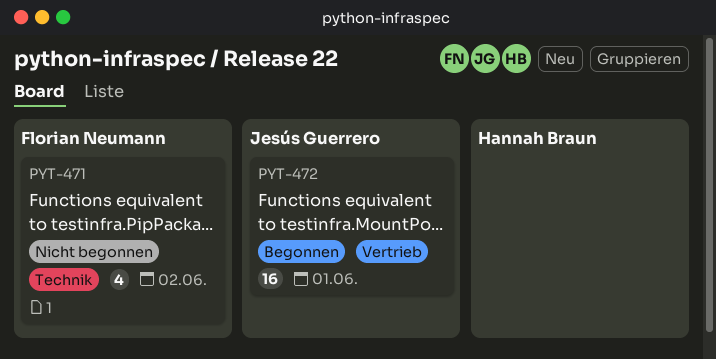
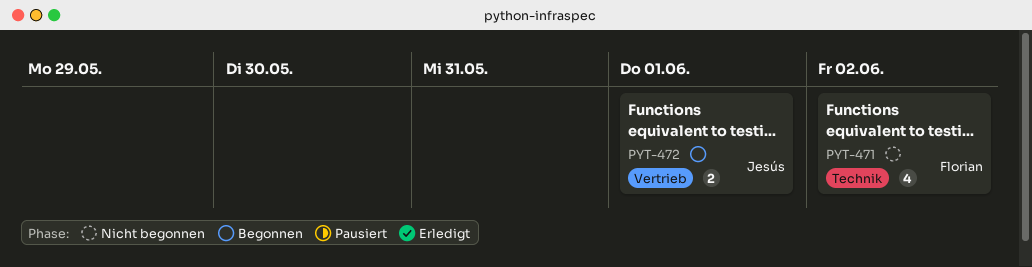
PYT-472, estimate: 16 -> 2

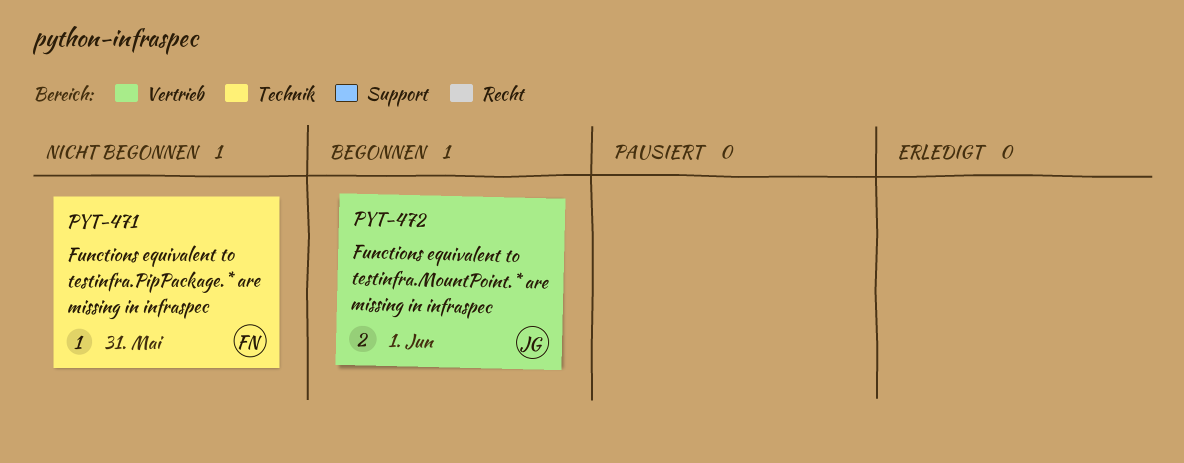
PYT-471, estimate: 4 -> 1
PYT-471, due: Jun 2 -> May 31

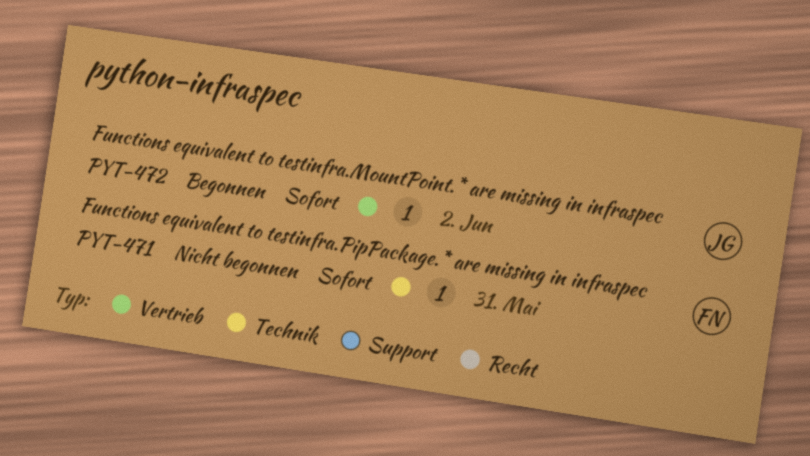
PYT-472, estimate: 2 -> 1
PYT-472, due: Jun 1 -> Jun 2

